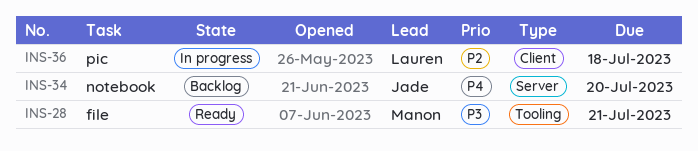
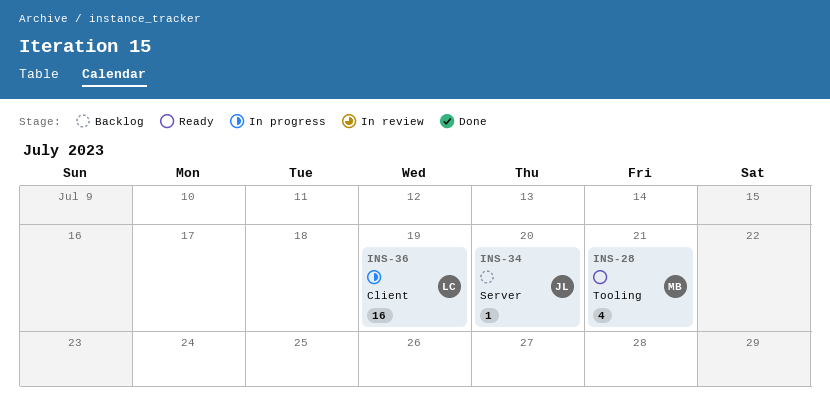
INS-36, due: Jul 18 -> Jul 19

